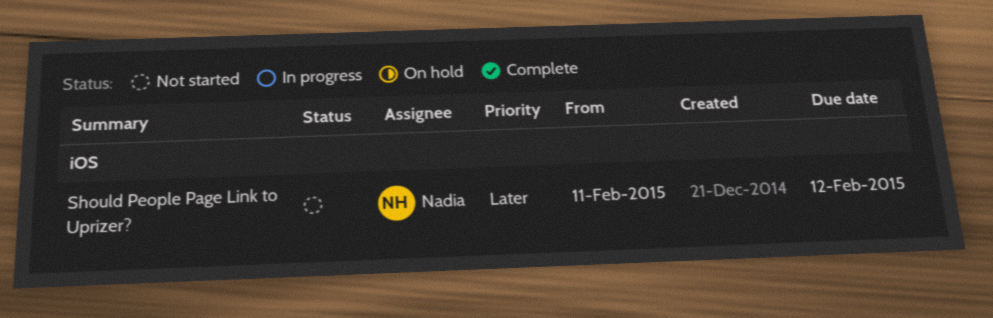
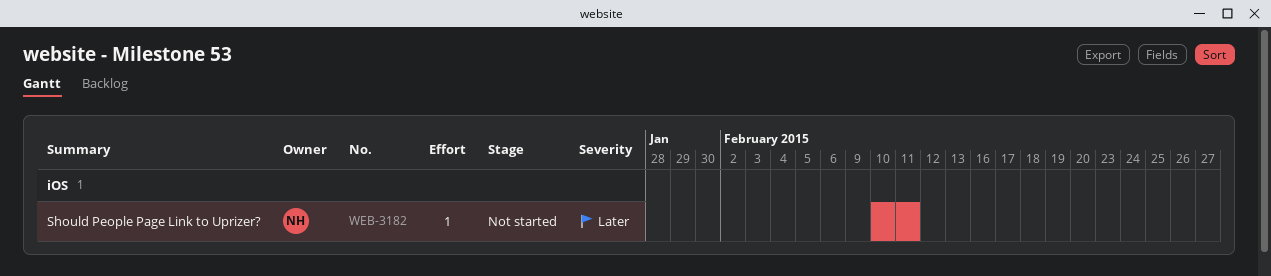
Should People Page Link to Uprizer?, start: Feb 11 -> Feb 10
Should People Page Link to Uprizer?, due: Feb 12 -> Feb 11

